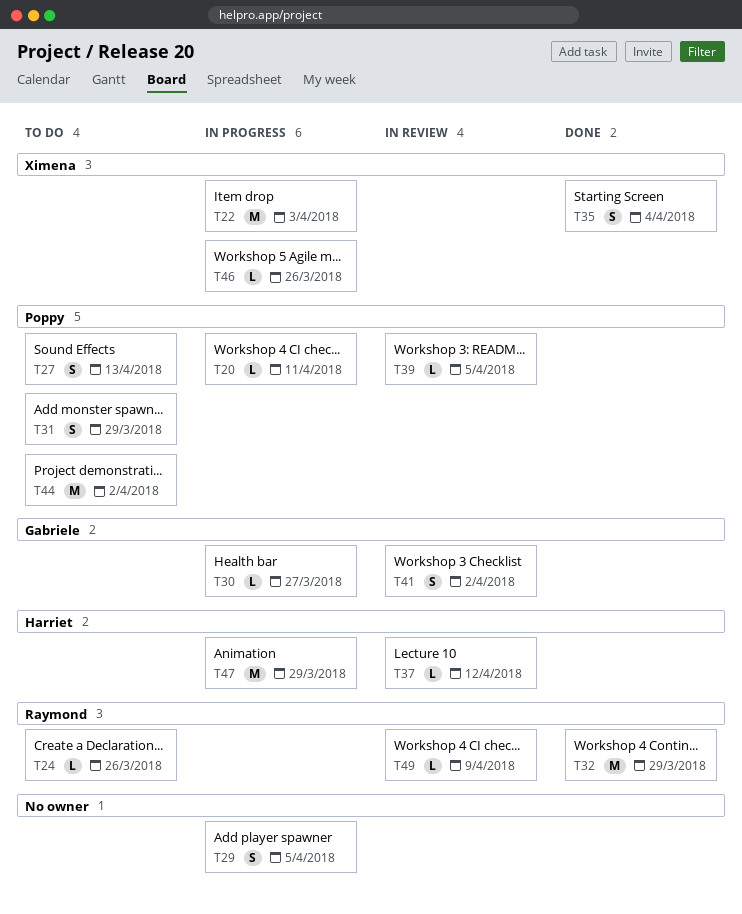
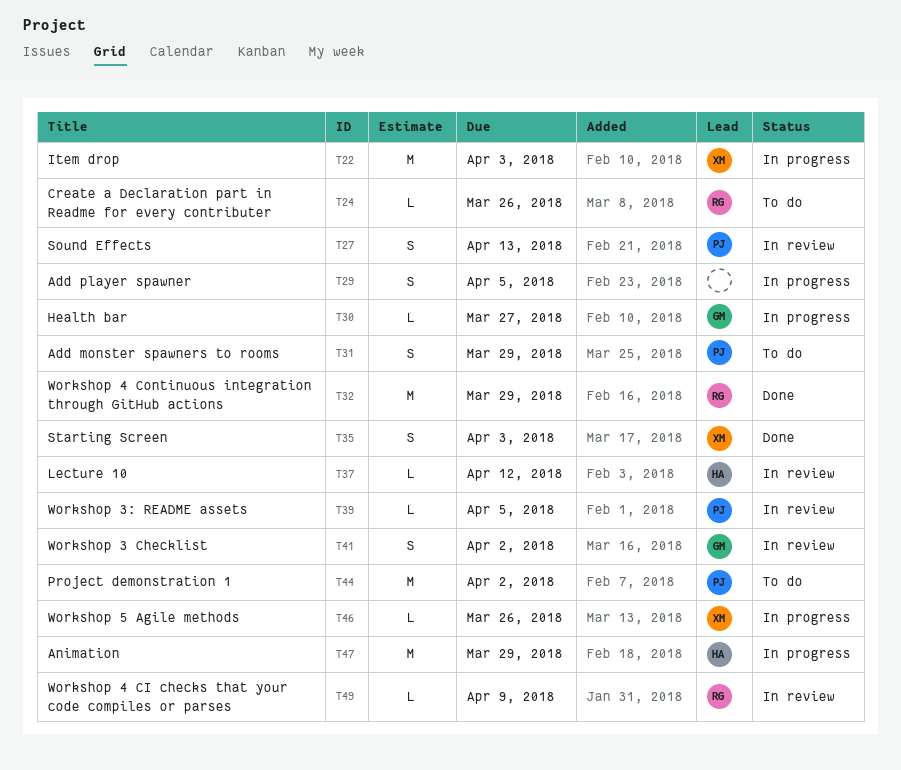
T20: present -> none
T27, status: To do -> In review
T35, due: Apr 4 -> Apr 3

